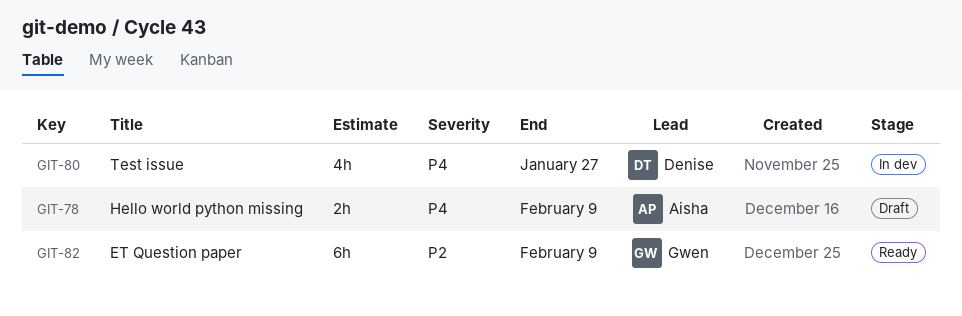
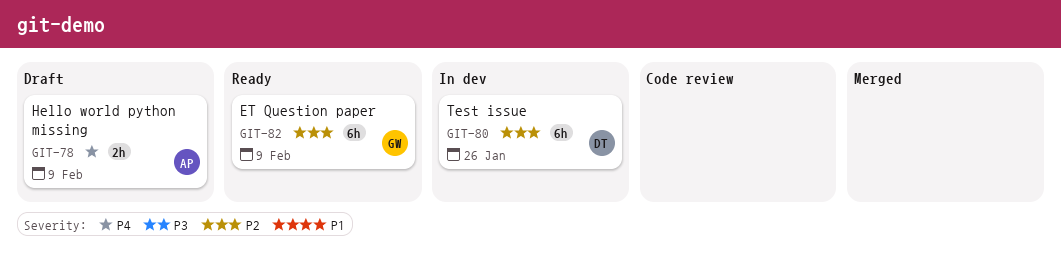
GIT-80, priority: P4 -> P2
GIT-80, estimate: 4h -> 6h
GIT-80, due: Jan 27 -> Jan 26

